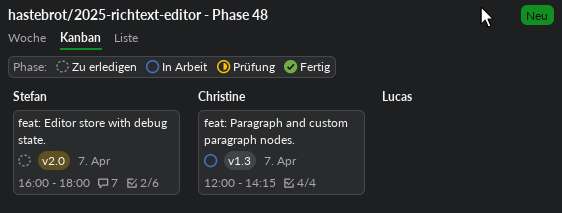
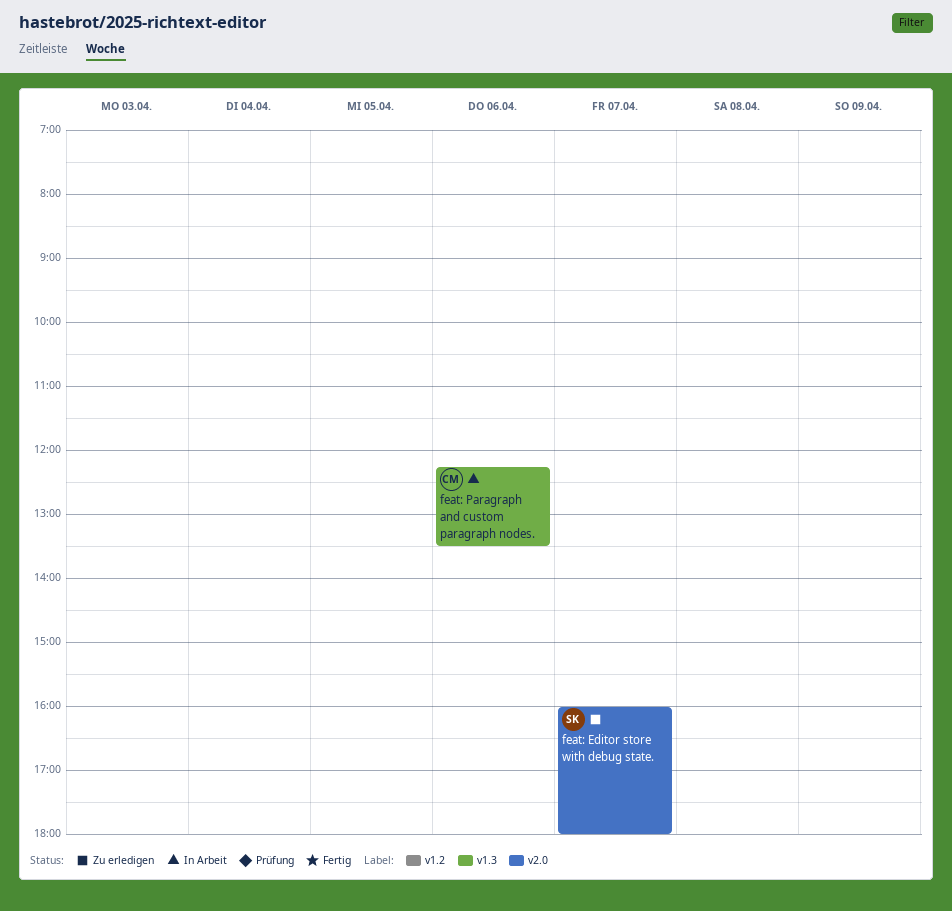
feat: Paragraph and custom paragraph nodes., day: Apr 7 -> Apr 6
feat: Paragraph and custom paragraph nodes., begins: 12:00 -> 12:15
feat: Paragraph and custom paragraph nodes., ends: 14:15 -> 13:30

